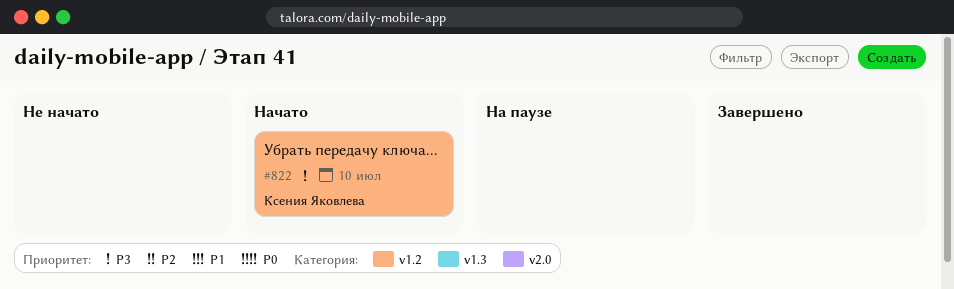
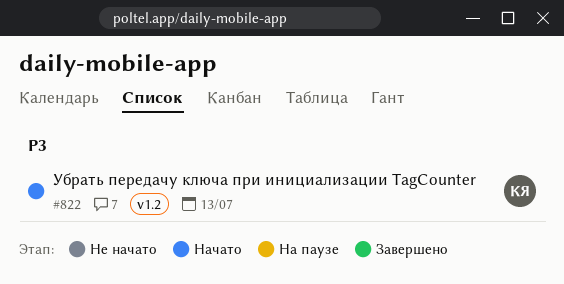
#822, due: Jul 10 -> Jul 13

